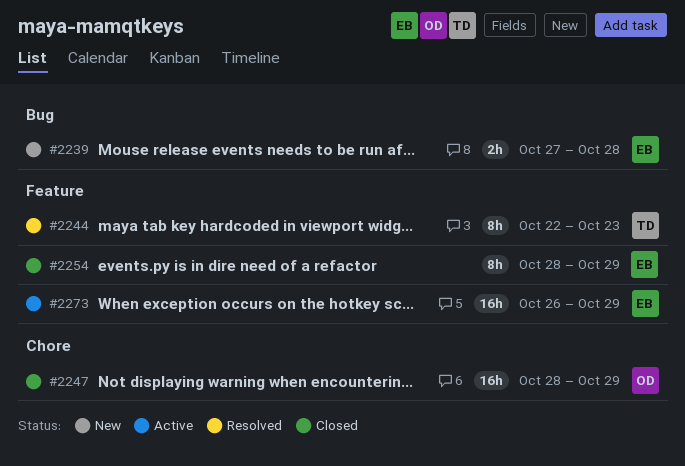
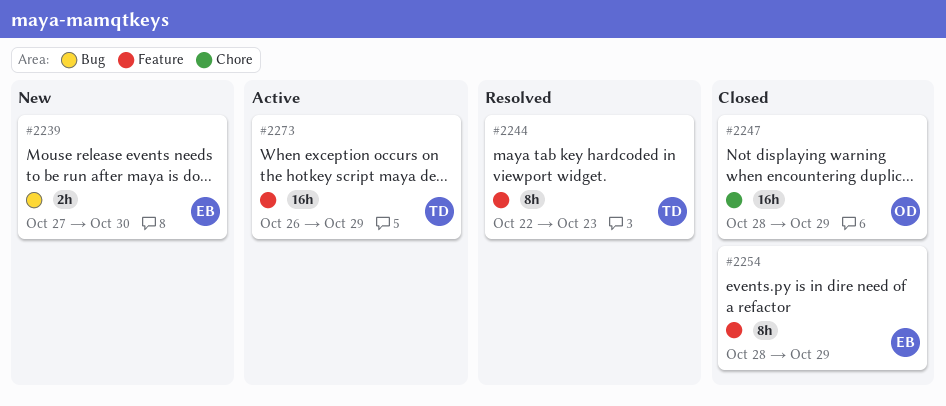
#2239, due: Oct 28 -> Oct 30
#2273, owner: EB -> TD

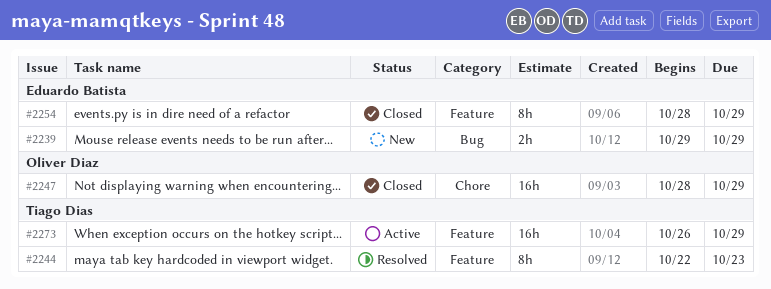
#2239, start: Oct 27 -> Oct 29
#2239, due: Oct 30 -> Oct 29

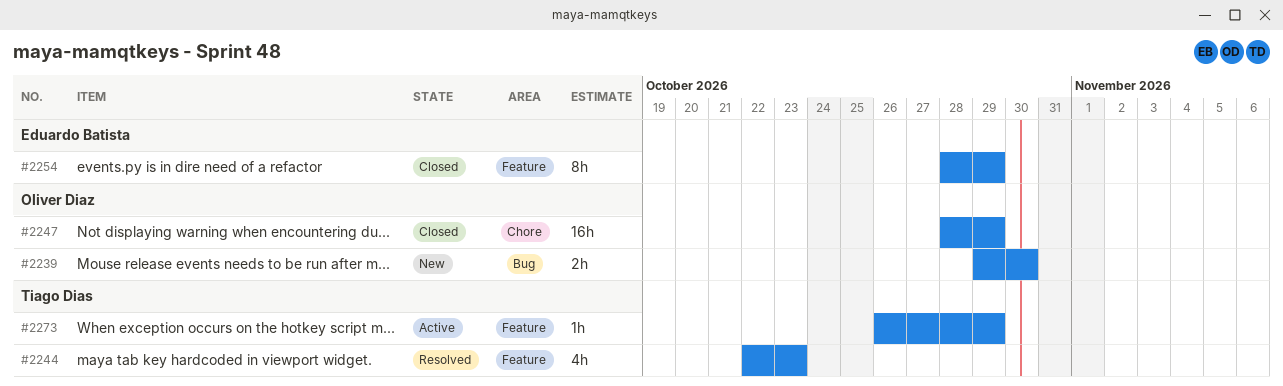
#2239, owner: Eduardo Batista -> Oliver Diaz
#2239, due: Oct 29 -> Oct 30
#2244, estimate: 8h -> 4h
#2273, estimate: 16h -> 1h

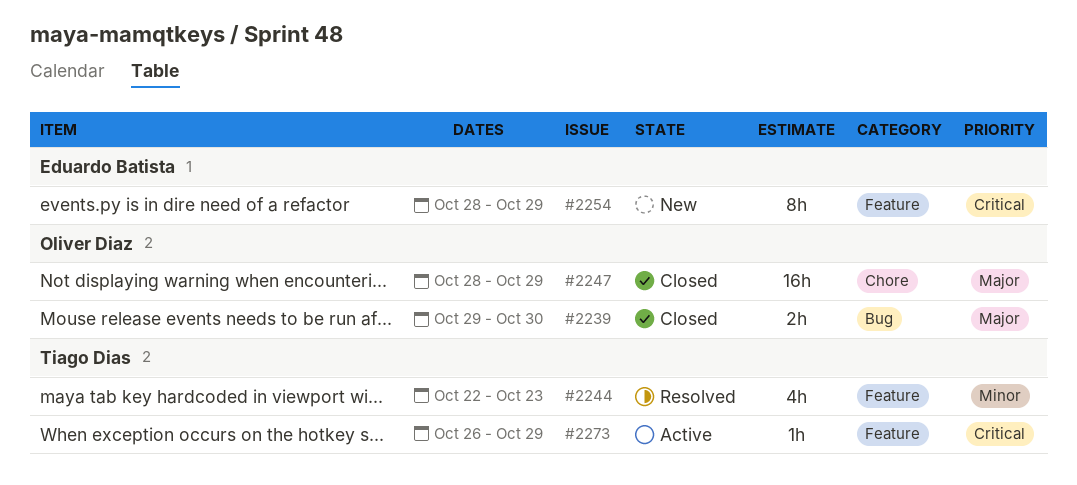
#2239, status: New -> Closed
#2254, status: Closed -> New

